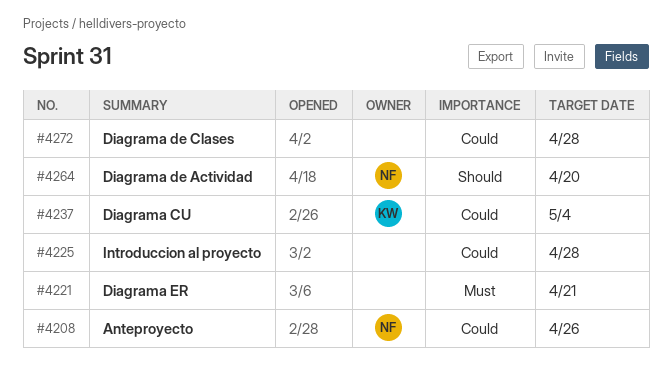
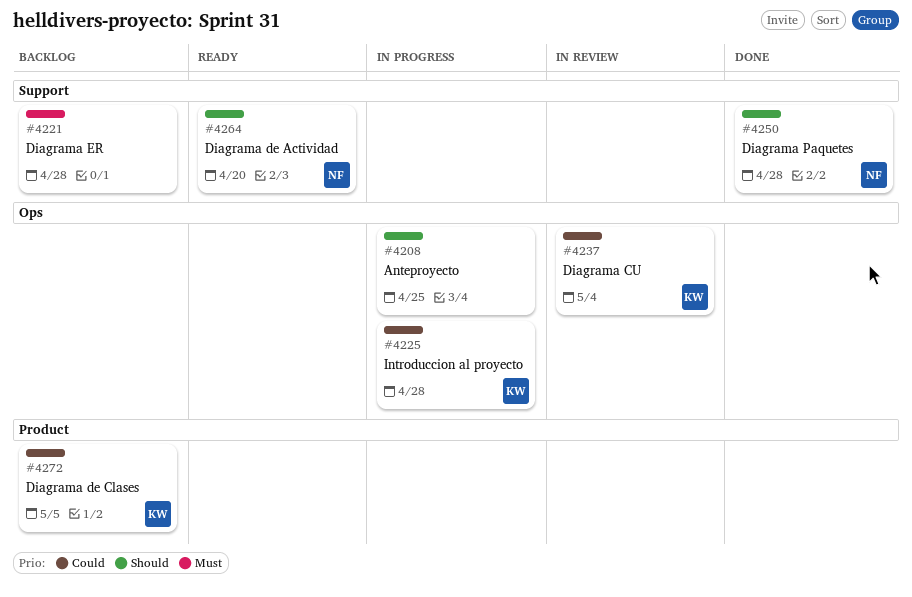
#4208, owner: NF -> none
#4208, priority: Could -> Should
#4208, due: Apr 26 -> Apr 25
#4221, due: Apr 21 -> Apr 28
#4225, owner: none -> KW
#4250: none -> present
#4272, owner: none -> KW
#4272, due: Apr 28 -> May 5

